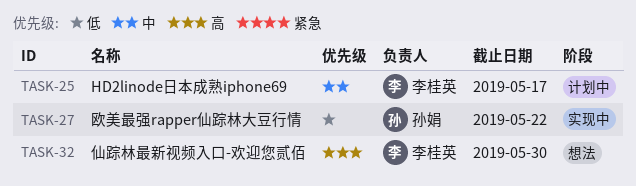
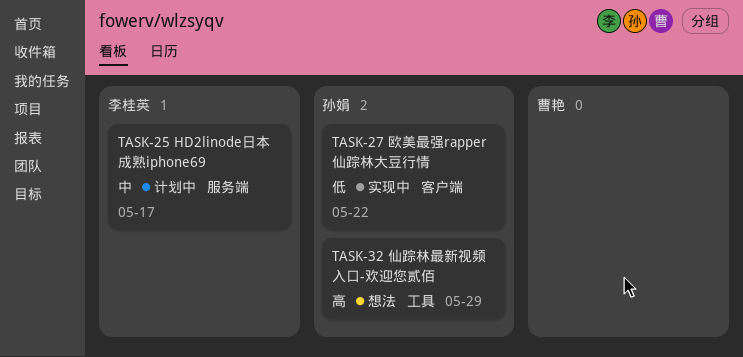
TASK-32, owner: 李桂英 -> 孙娟
TASK-32, due: May 30 -> May 29

